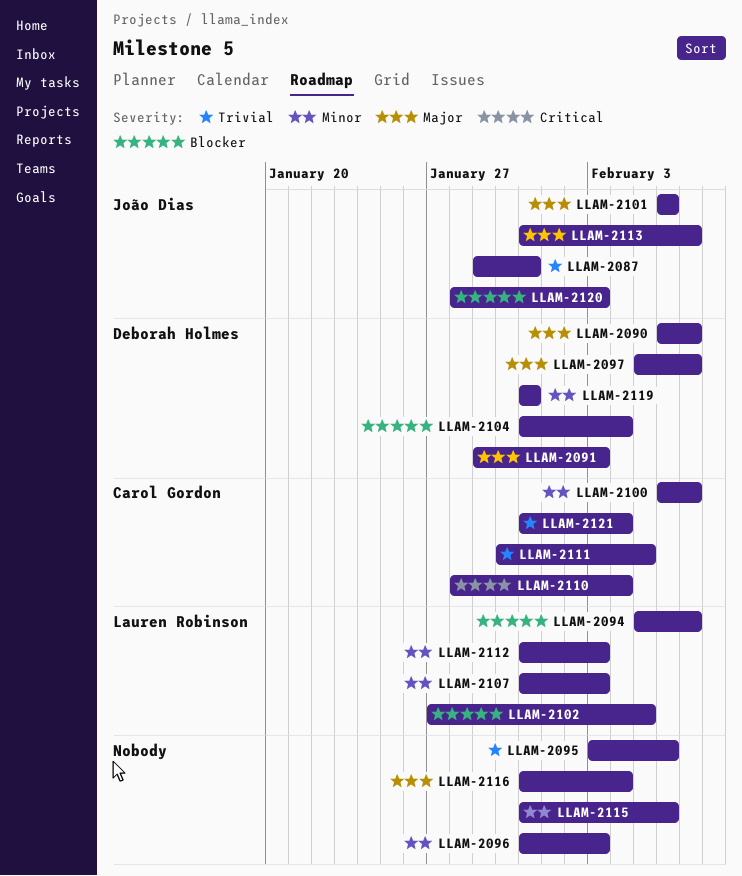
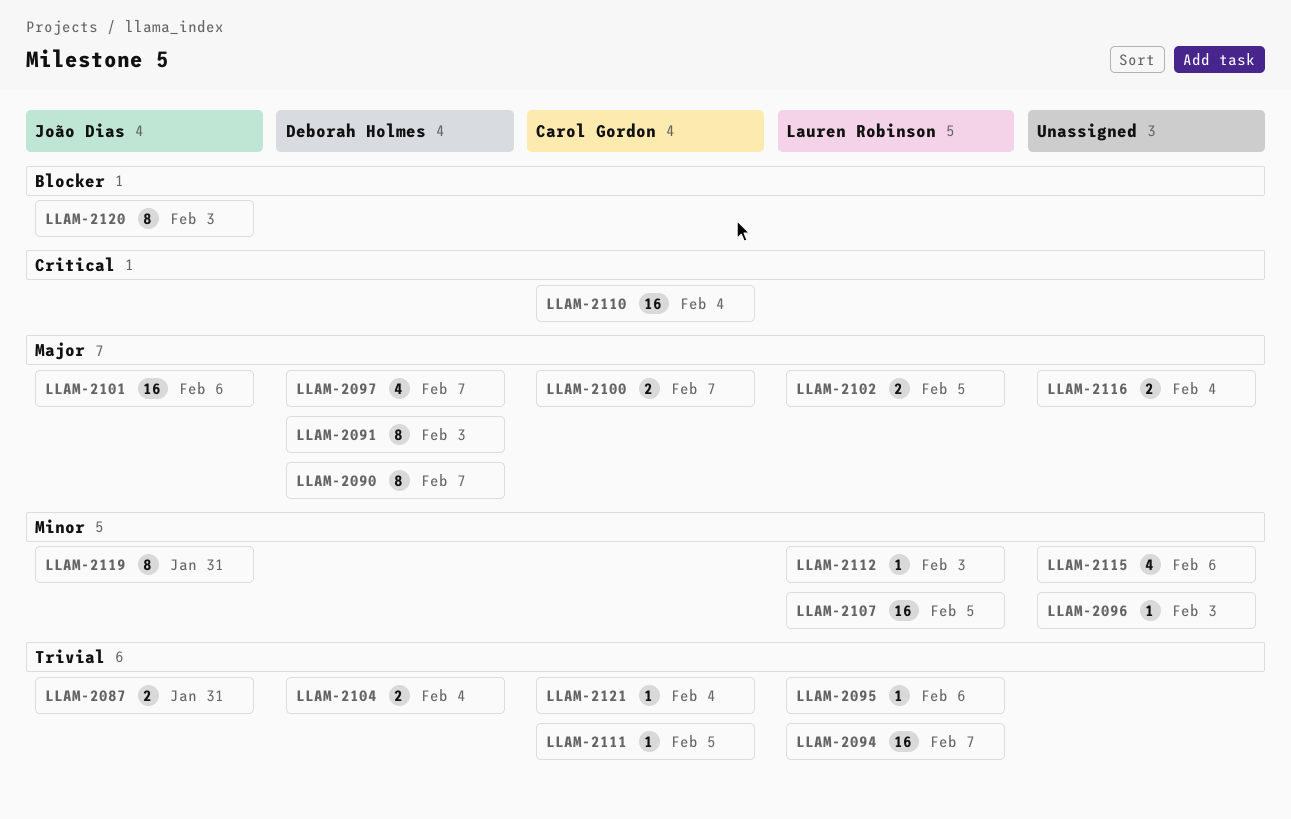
LLAM-2094, priority: Blocker -> Trivial
LLAM-2095, owner: none -> Lauren Robinson
LLAM-2100, priority: Minor -> Major
LLAM-2102, priority: Blocker -> Major
LLAM-2104, priority: Blocker -> Trivial
LLAM-2107, due: Feb 3 -> Feb 5
LLAM-2113: present -> none
LLAM-2119, owner: Deborah Holmes -> João Dias

